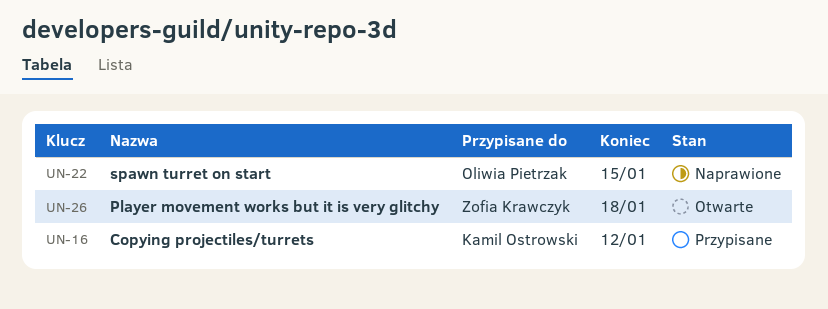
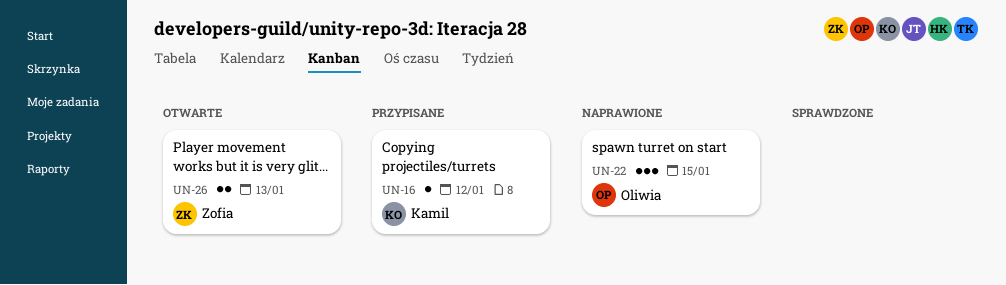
UN-26, due: Jan 18 -> Jan 13

